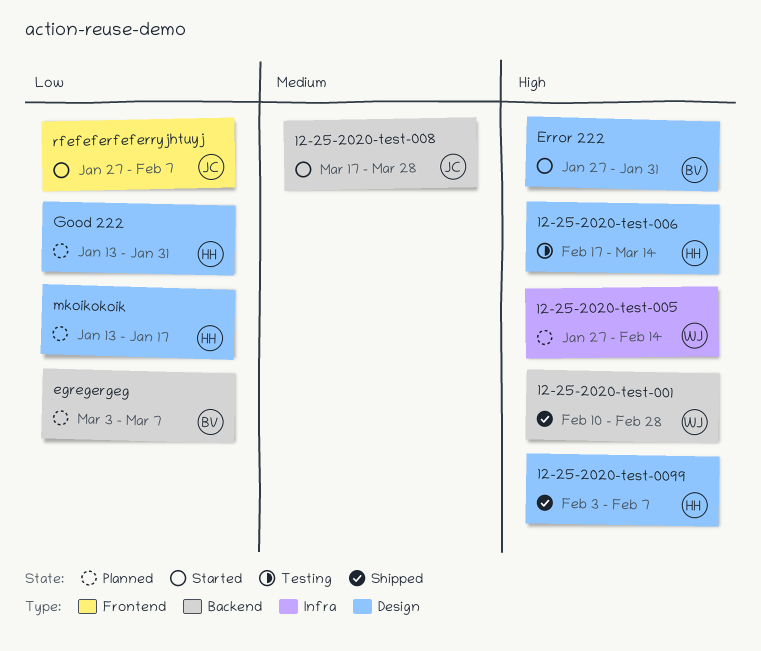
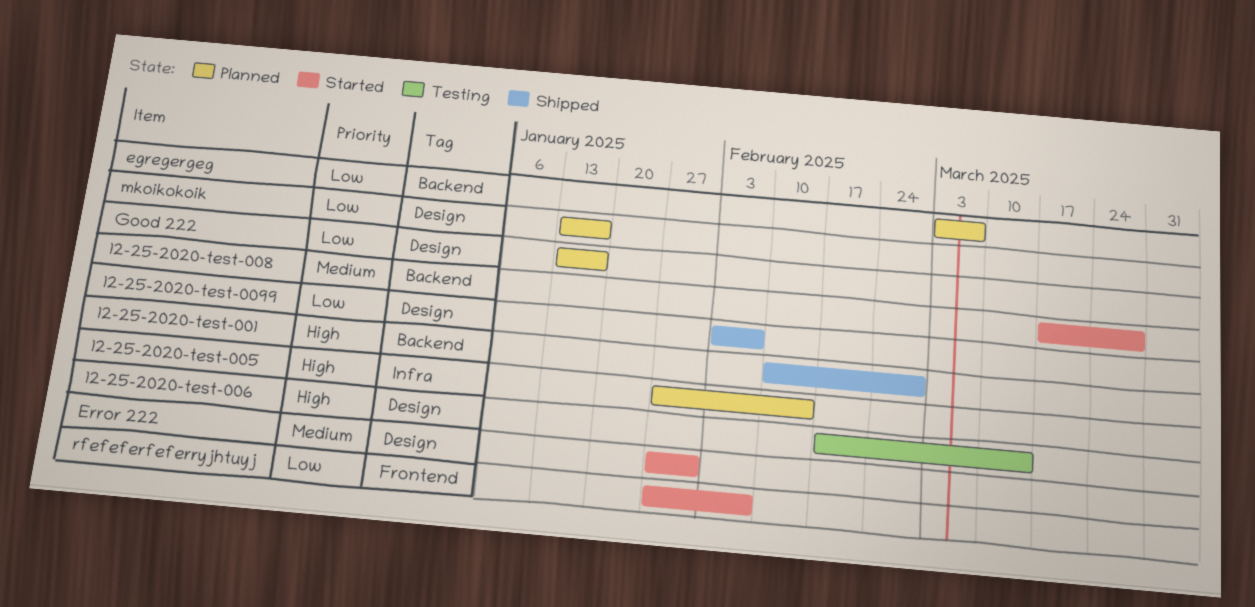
12-25-2020-test-0099, priority: High -> Low
Error 222, priority: High -> Medium
Good 222, due: Jan 31 -> Jan 17

